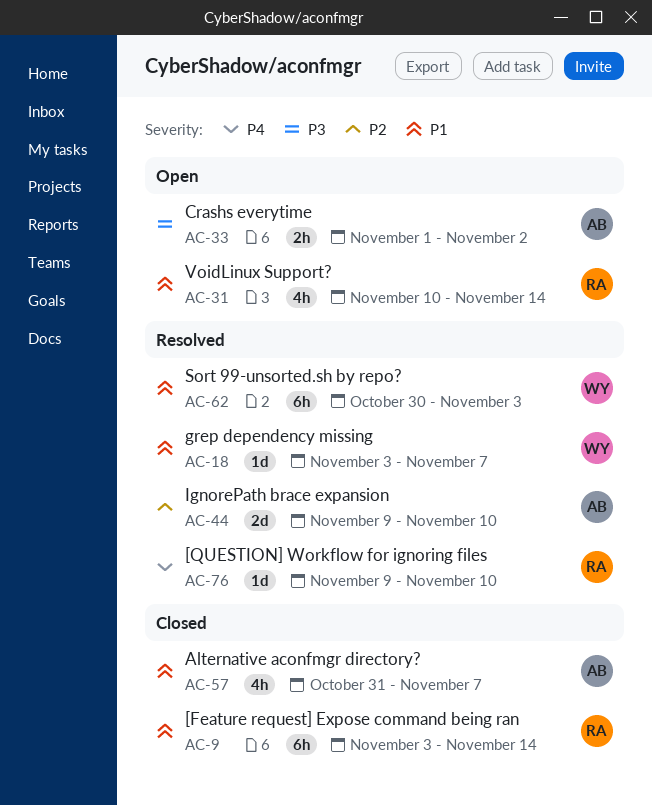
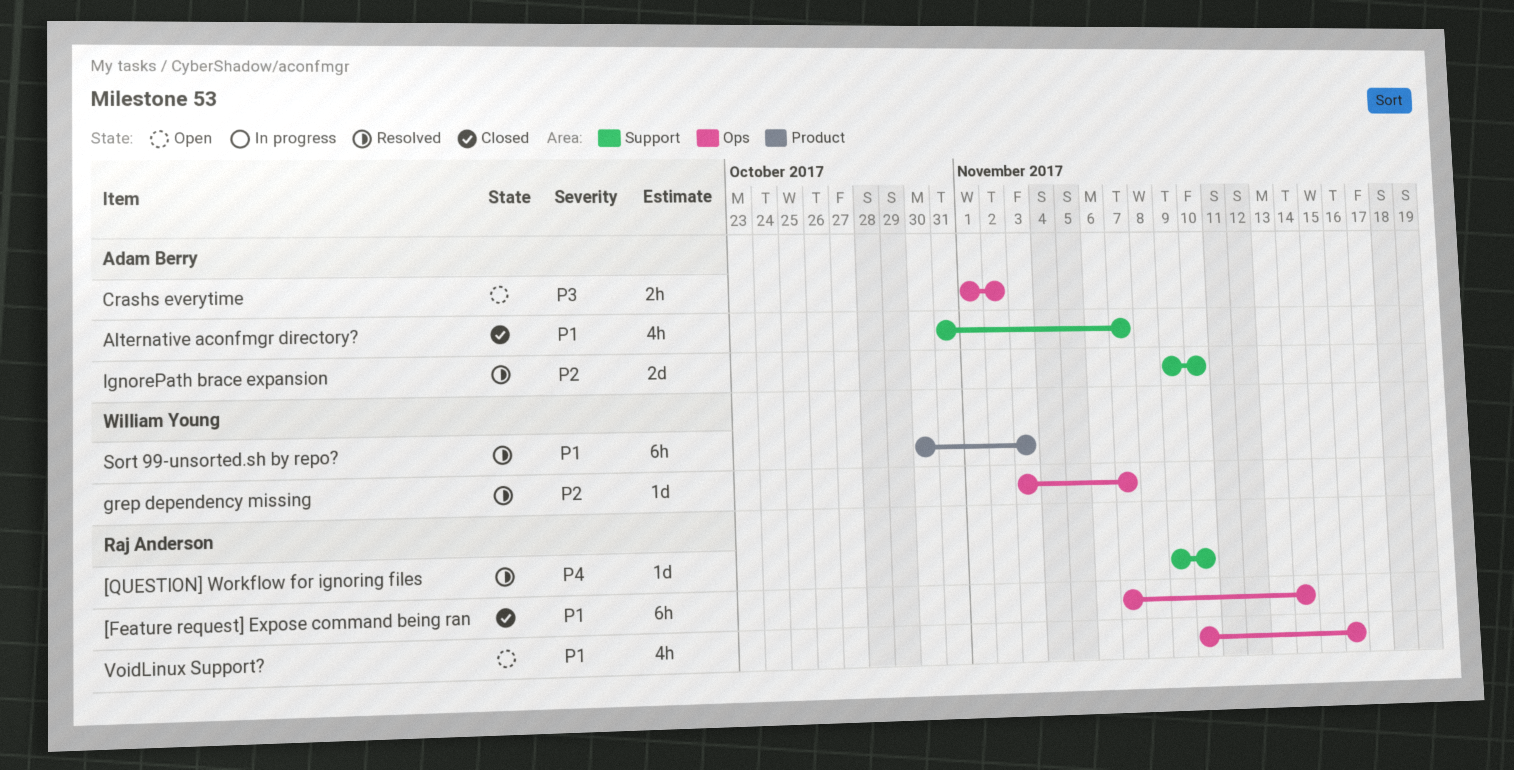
[Feature request] Expose command being ran, start: Nov 3 -> Nov 7
grep dependency missing, priority: P1 -> P2
VoidLinux Support?, due: Nov 14 -> Nov 16

